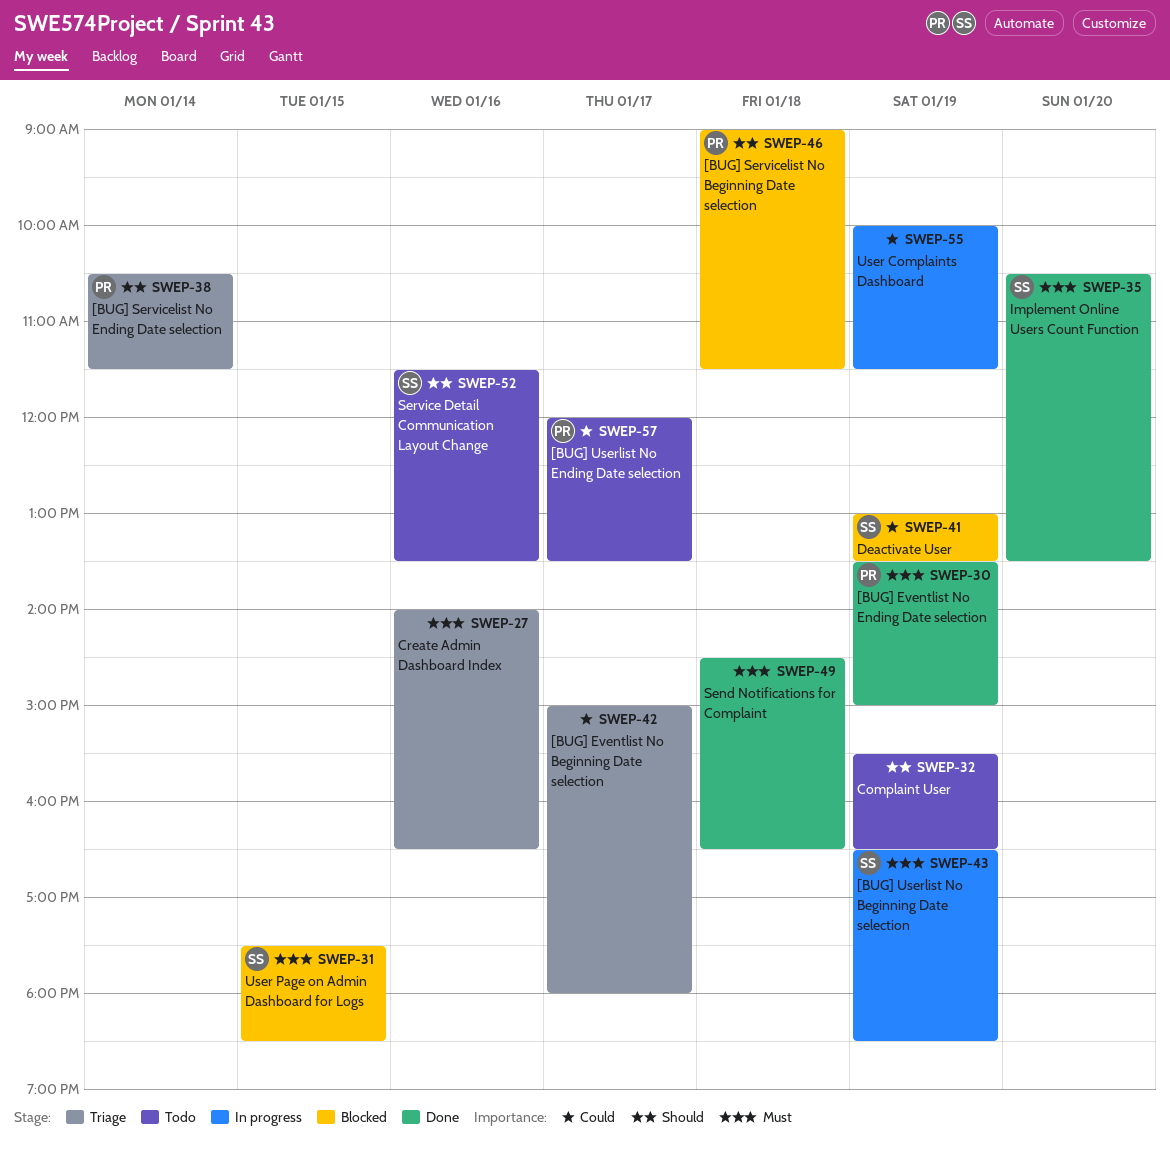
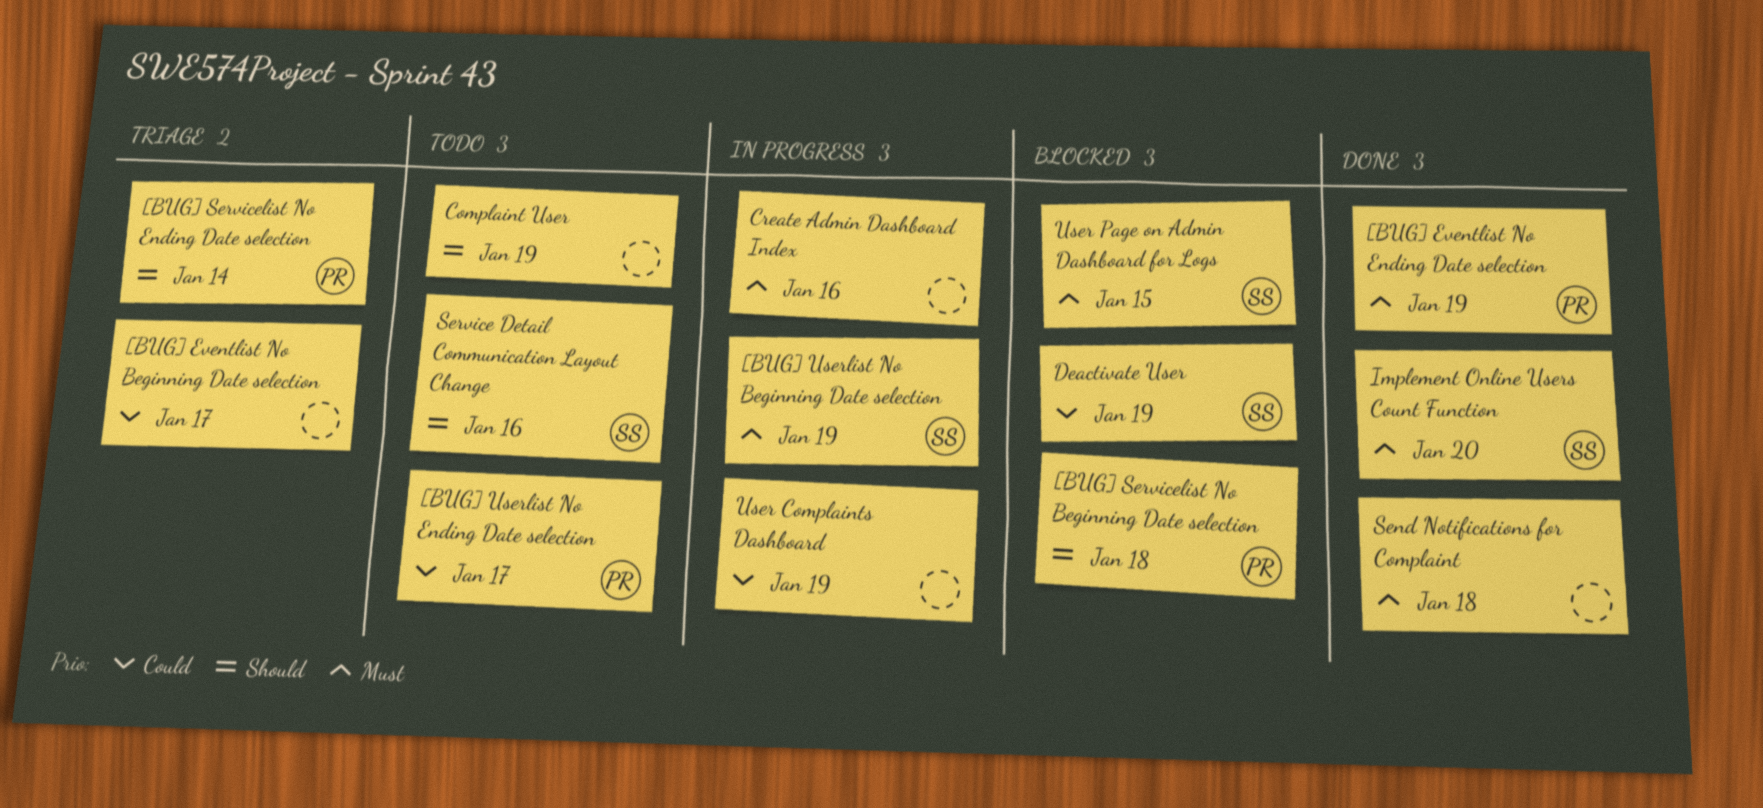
Create Admin Dashboard Index, status: Triage -> In progress

